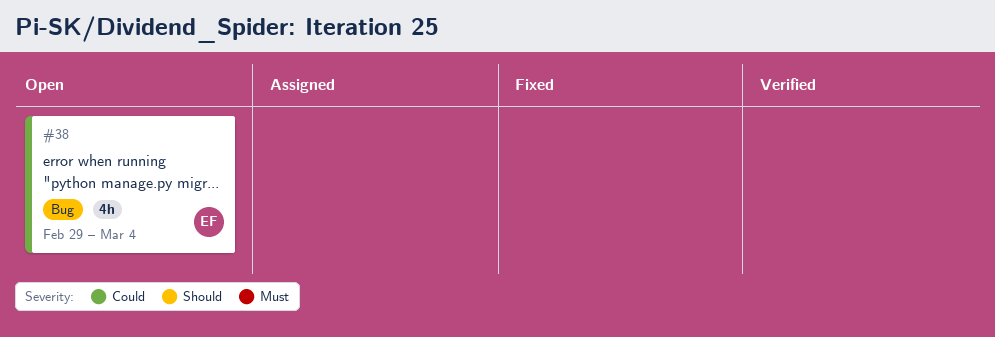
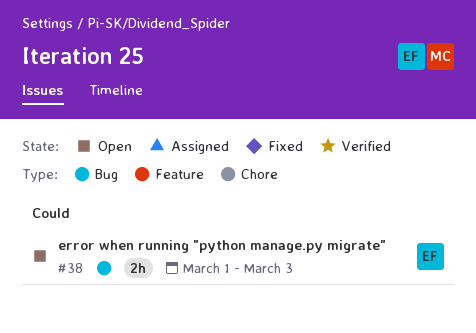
#38, estimate: 4h -> 2h
#38, start: Feb 29 -> Mar 1
#38, due: Mar 4 -> Mar 3

